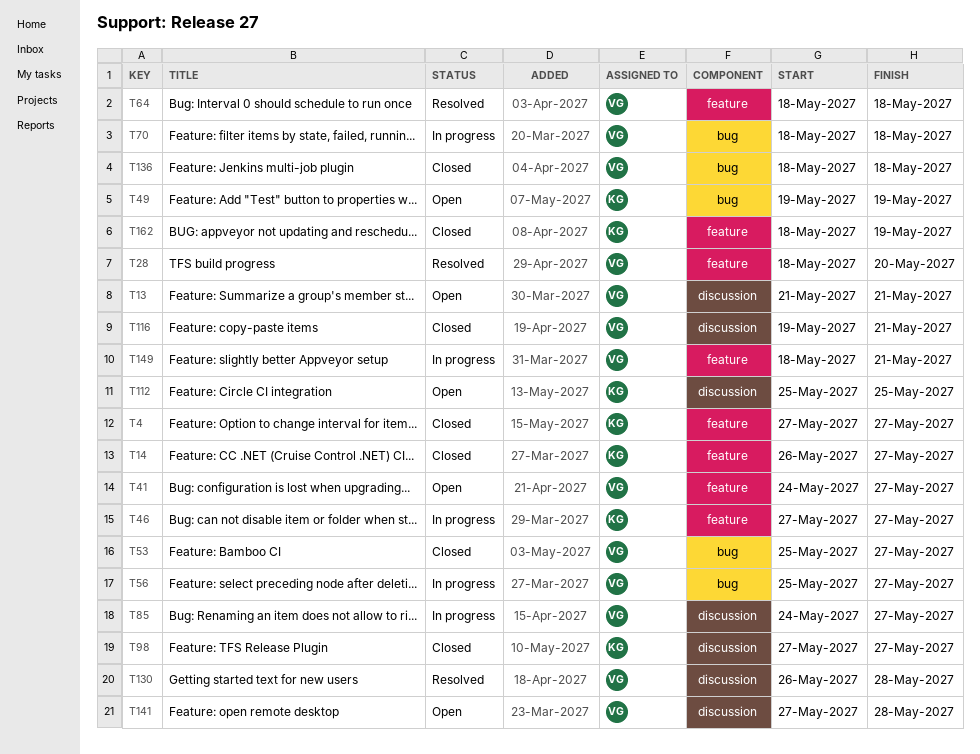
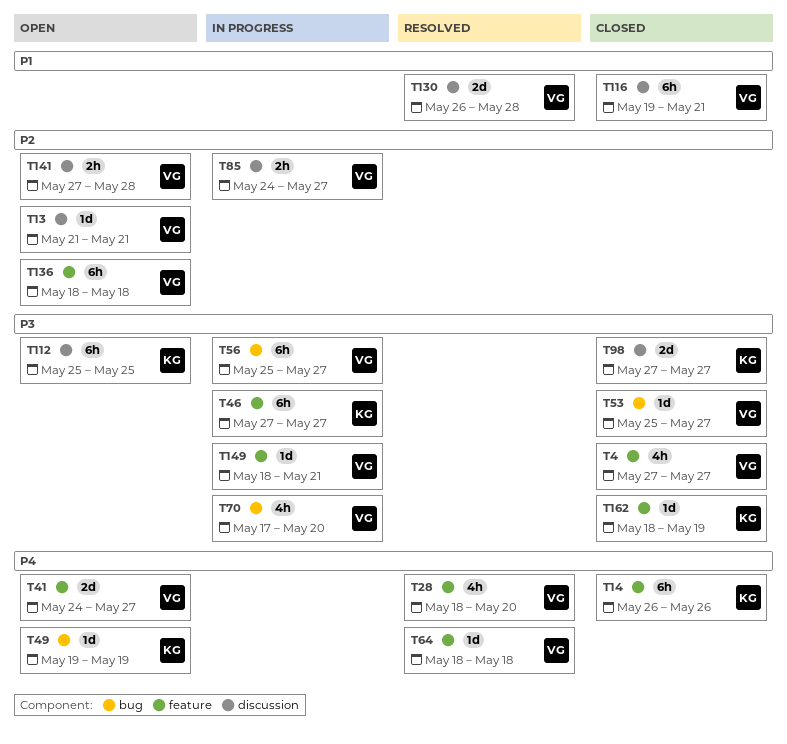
T4, owner: KG -> VG
T14, due: May 27 -> May 26
T70, start: May 18 -> May 17
T70, due: May 18 -> May 20
T136, status: Closed -> Open
T136, label: bug -> feature

